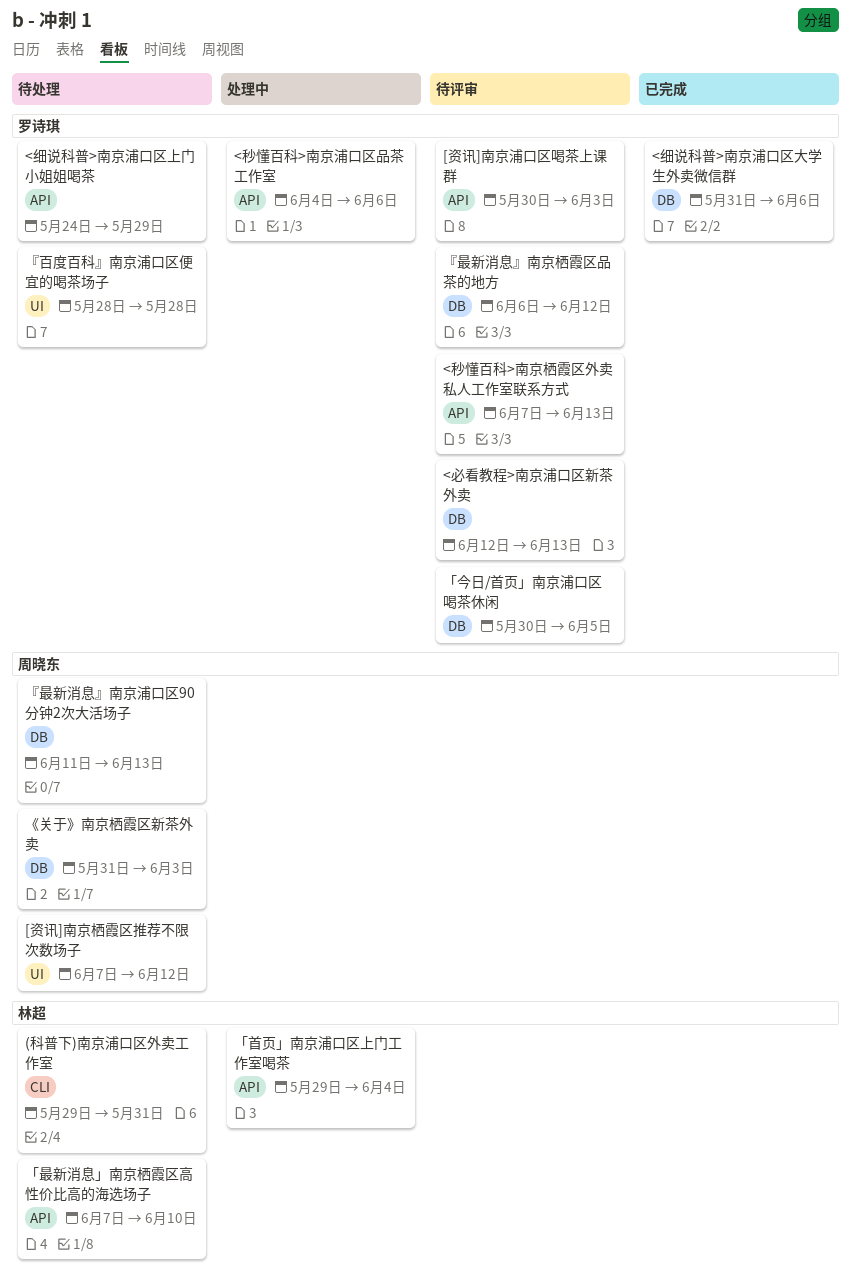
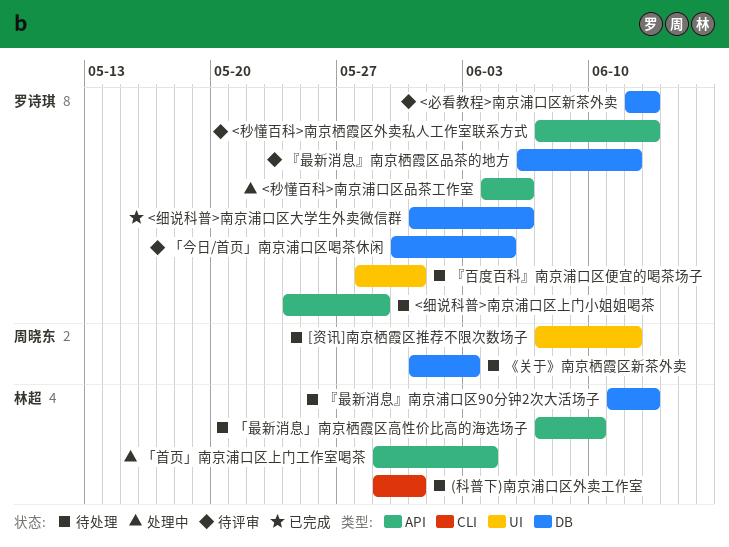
[资讯]南京浦口区喝茶上课群: present -> none
『最新消息』南京浦口区90分钟2次大活场子, owner: 周晓东 -> 林超
『百度百科』南京浦口区便宜的喝茶场子, due: May 28 -> May 31

